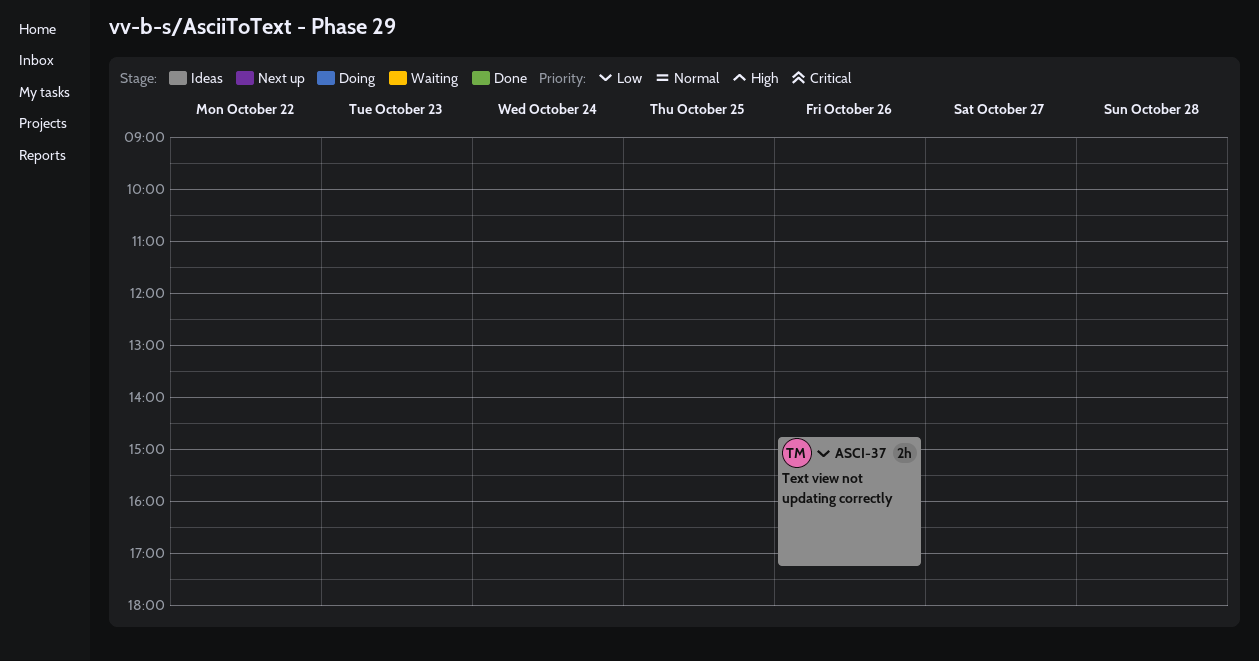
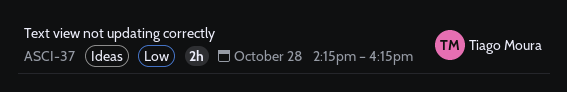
ASCI-37, day: Oct 26 -> Oct 28
ASCI-37, begins: 14:45 -> 14:15
ASCI-37, ends: 17:15 -> 16:15

